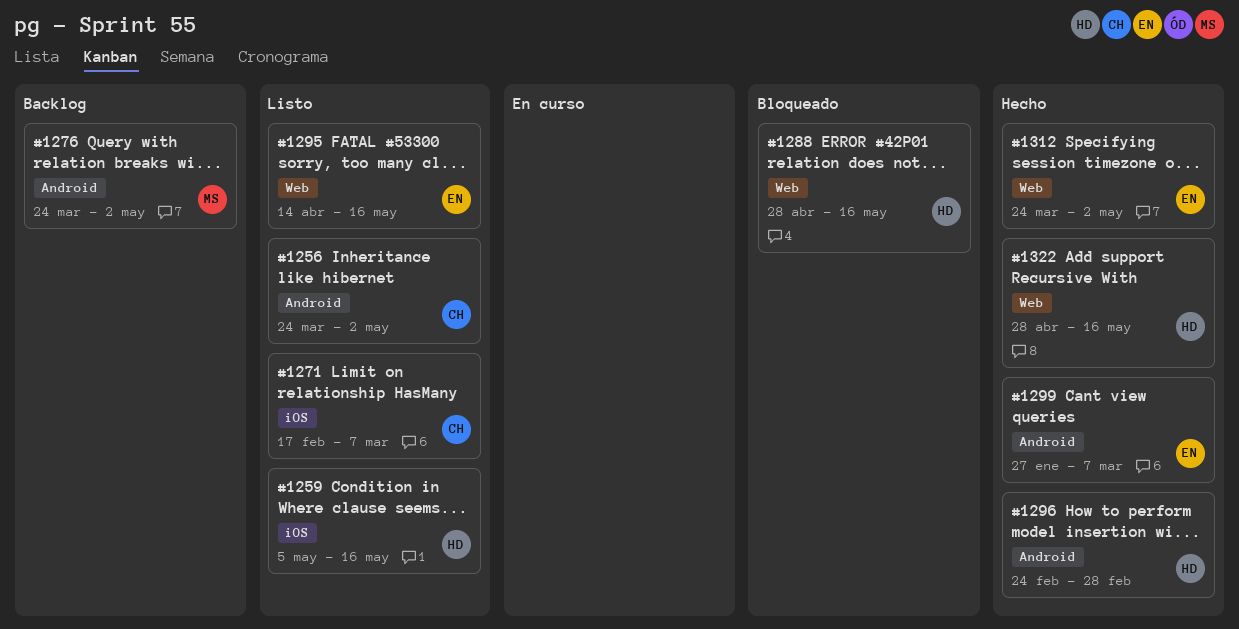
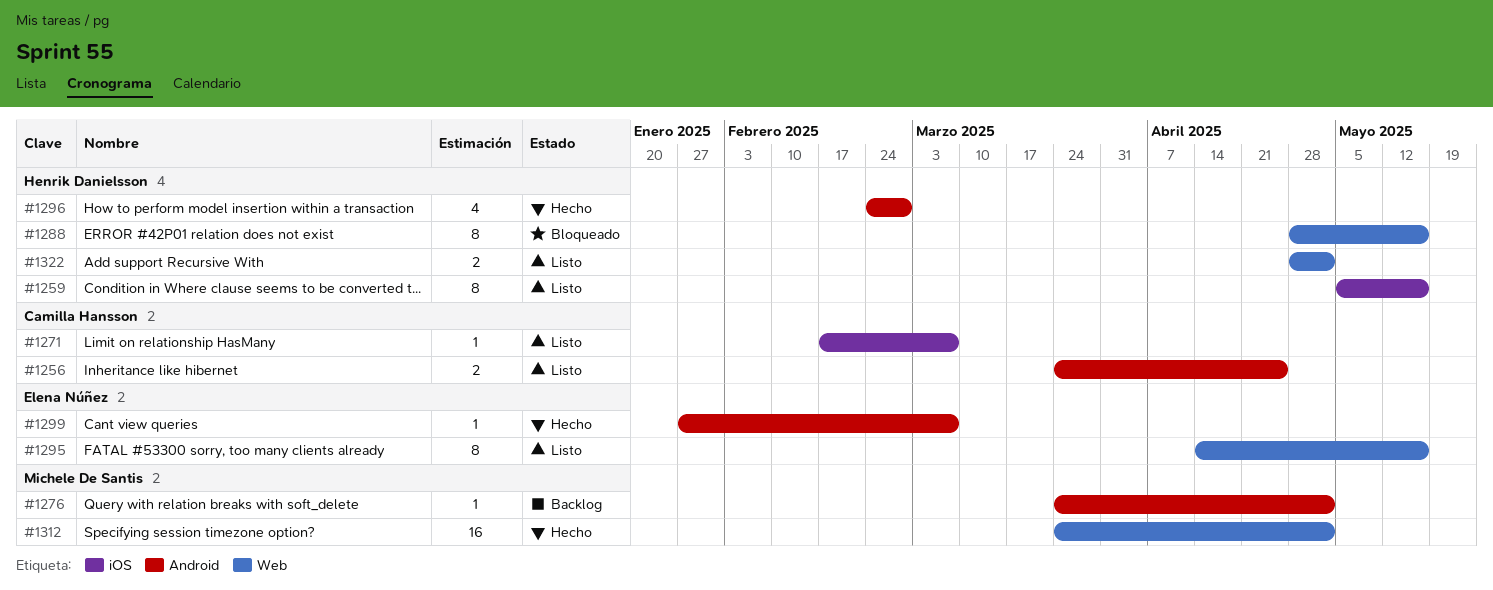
#1256, due: May 2 -> Apr 25
#1312, owner: Elena Núñez -> Michele De Santis
#1322, status: Hecho -> Listo
#1322, due: May 16 -> May 2

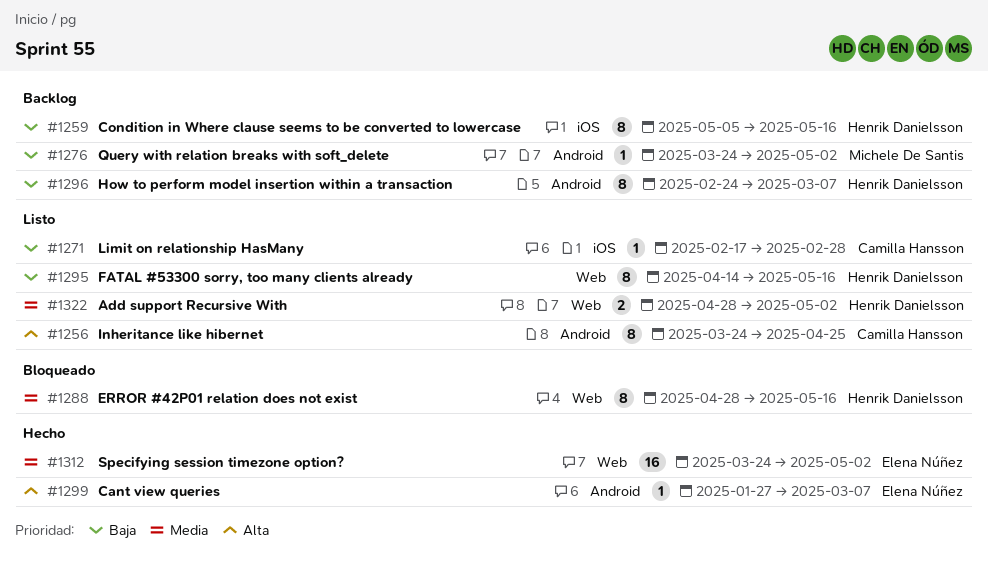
#1256, estimate: 2 -> 8
#1259, status: Listo -> Backlog
#1271, due: Mar 7 -> Feb 28
#1295, owner: Elena Núñez -> Henrik Danielsson
#1296, status: Hecho -> Backlog
#1296, estimate: 4 -> 8
#1296, due: Feb 28 -> Mar 7
#1312, owner: Michele De Santis -> Elena Núñez

